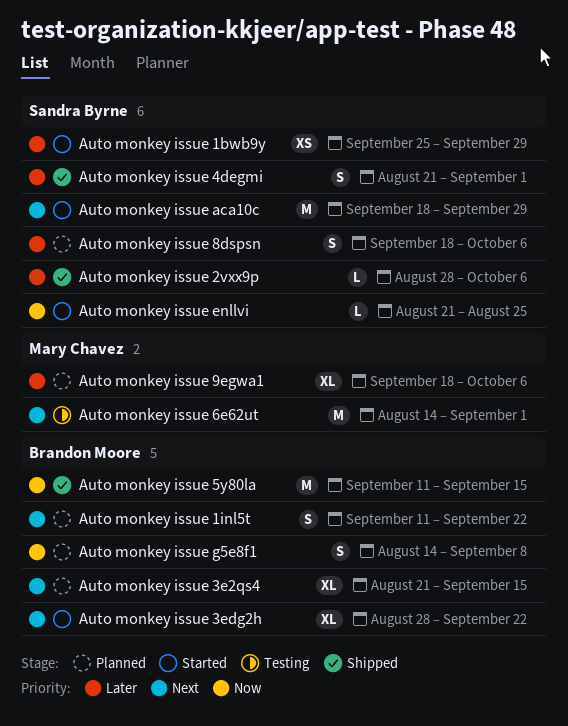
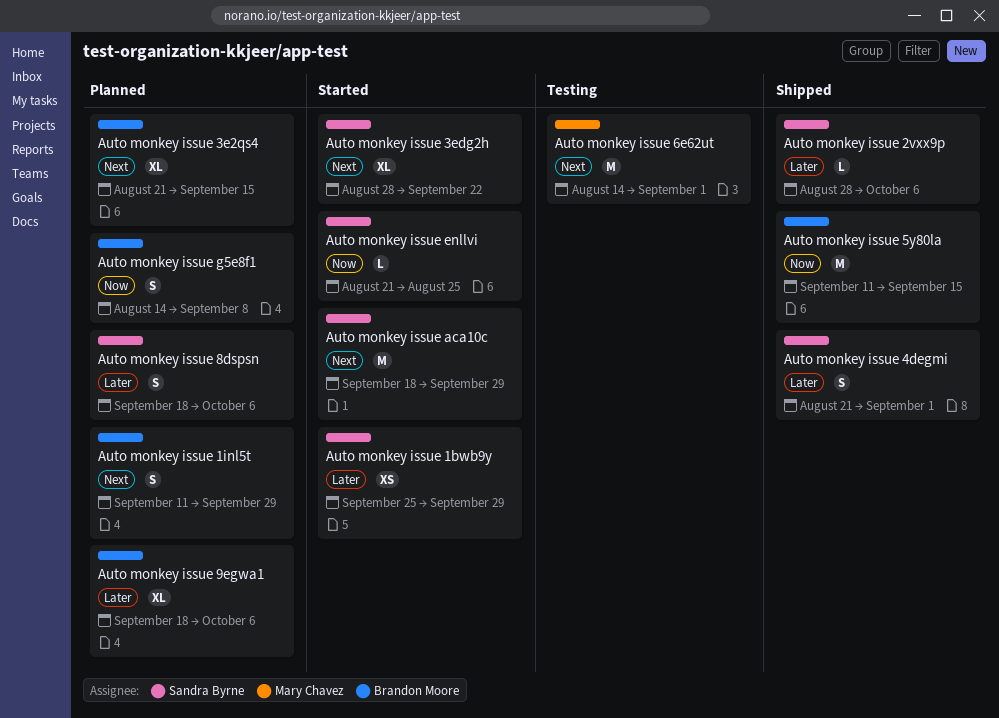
Auto monkey issue 1inl5t, due: Sep 22 -> Sep 29
Auto monkey issue 3edg2h, owner: Brandon Moore -> Sandra Byrne
Auto monkey issue 9egwa1, owner: Mary Chavez -> Brandon Moore

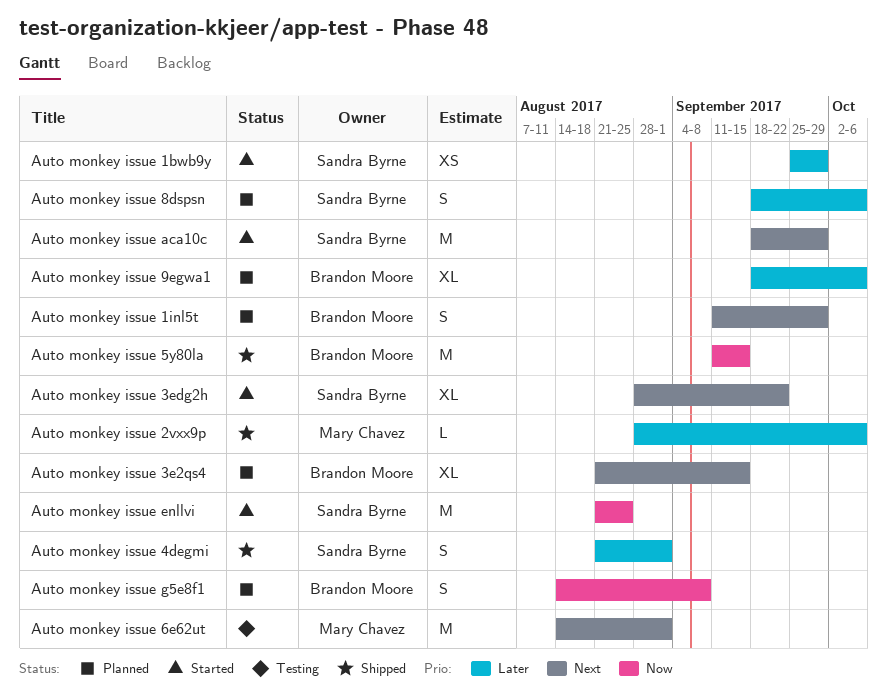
Auto monkey issue 2vxx9p, owner: Sandra Byrne -> Mary Chavez
Auto monkey issue enllvi, estimate: L -> M

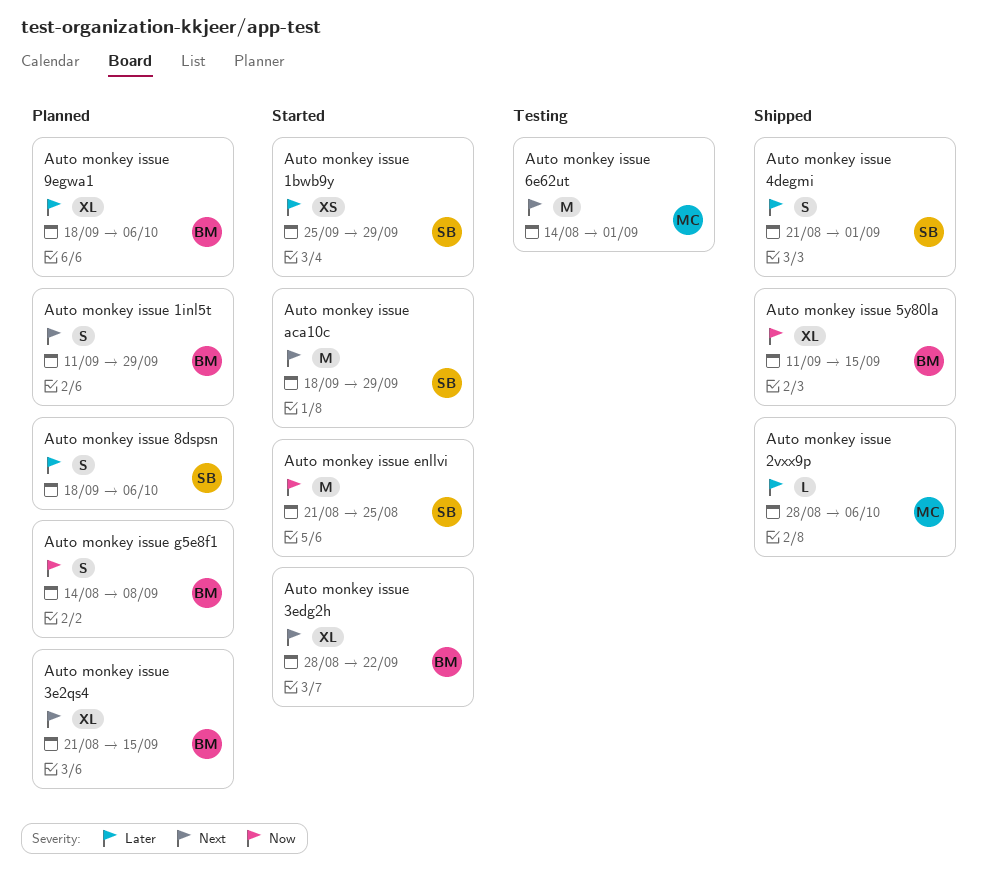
Auto monkey issue 3edg2h, owner: Sandra Byrne -> Brandon Moore
Auto monkey issue 5y80la, estimate: M -> XL

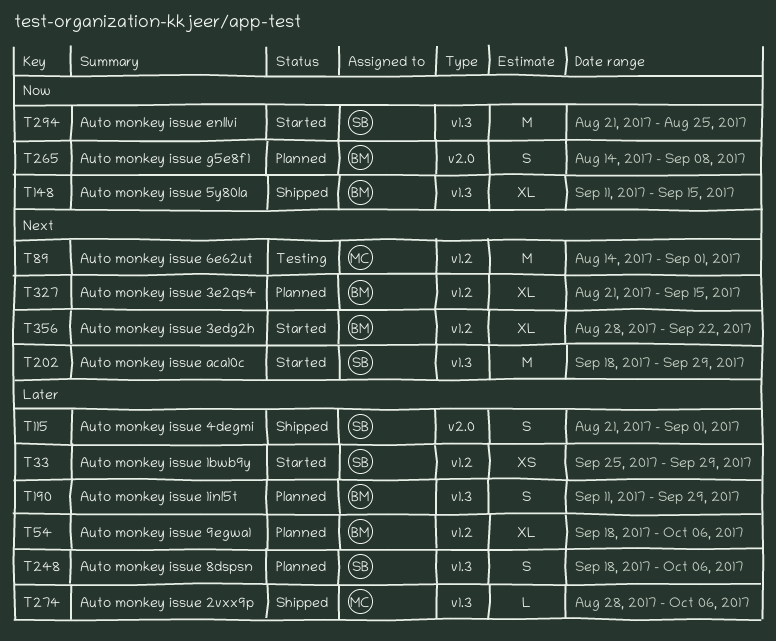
Auto monkey issue 1inl5t, priority: Next -> Later

